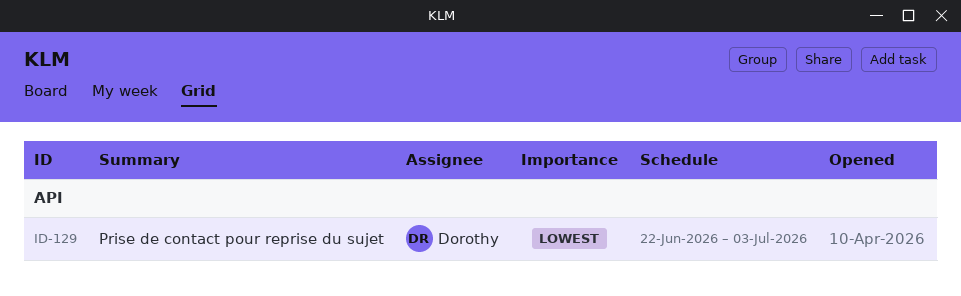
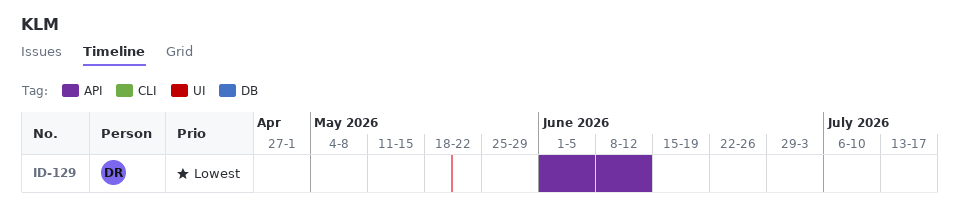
ID-129, start: Jun 22 -> Jun 1
ID-129, due: Jul 3 -> Jun 12

